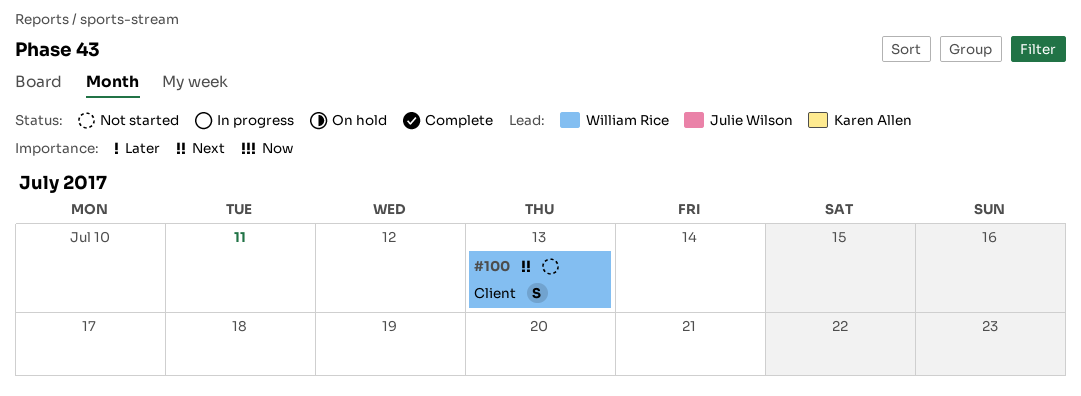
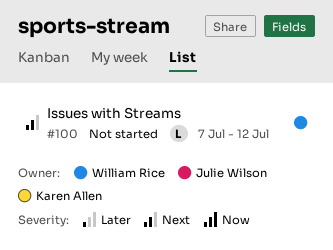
#100, estimate: S -> L
#100, due: Jul 13 -> Jul 12

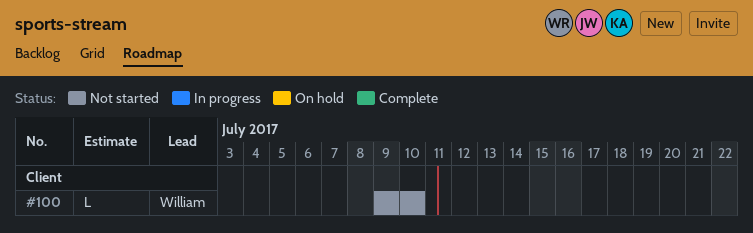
#100, start: Jul 7 -> Jul 9
#100, due: Jul 12 -> Jul 10

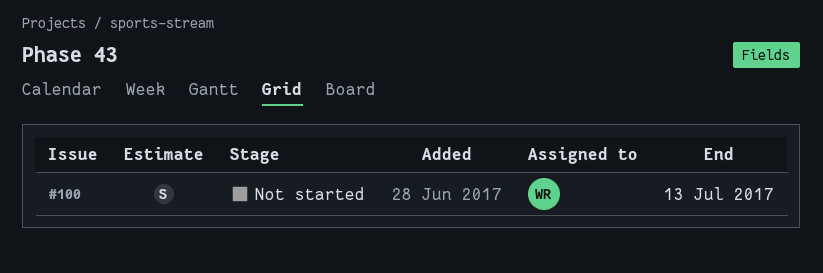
#100, estimate: L -> S
#100, due: Jul 10 -> Jul 13

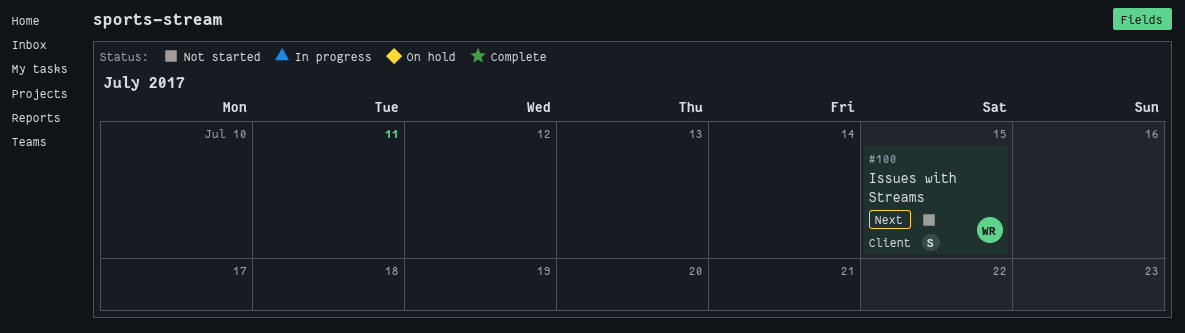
#100, due: Jul 13 -> Jul 15

